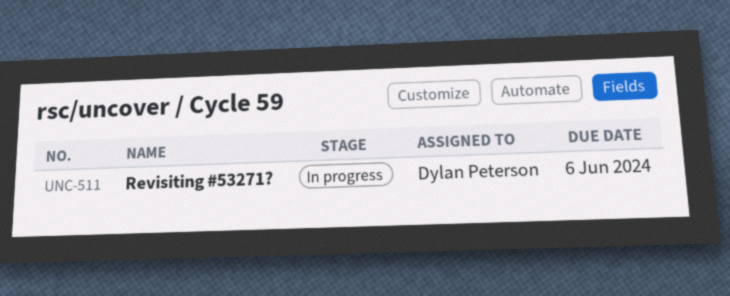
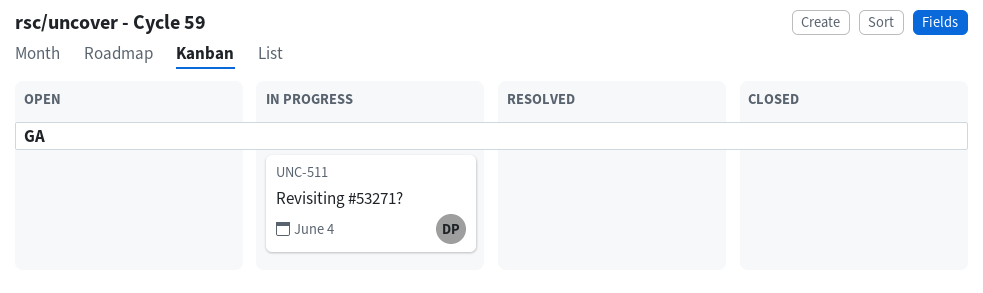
UNC-511, due: Jun 6 -> Jun 4

